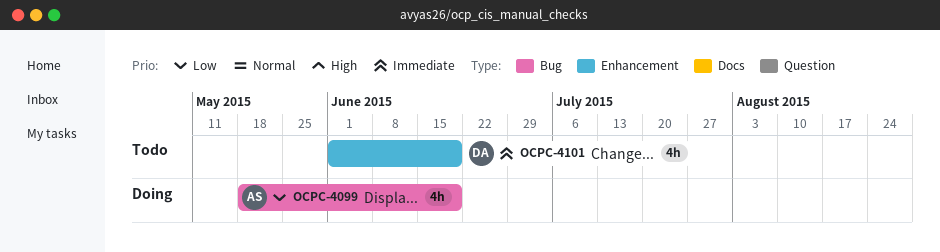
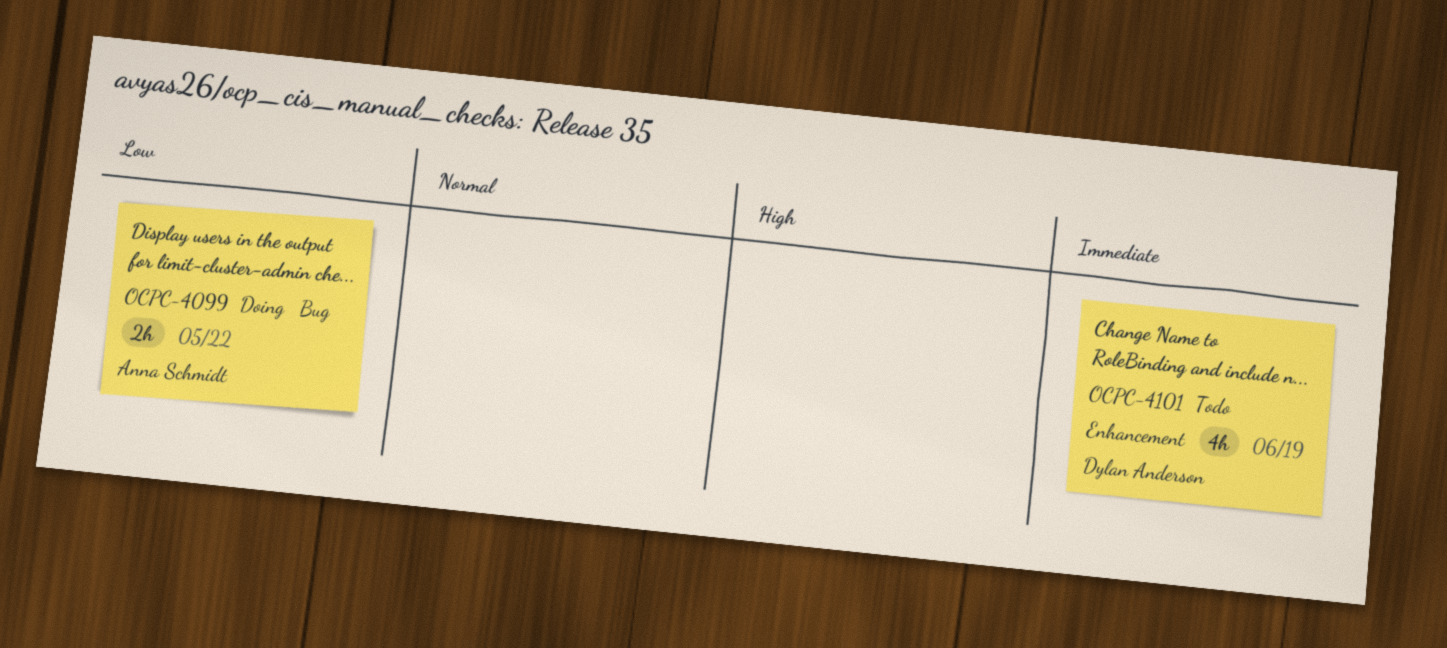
OCPC-4099, estimate: 4h -> 2h
OCPC-4099, due: Jun 19 -> May 22

